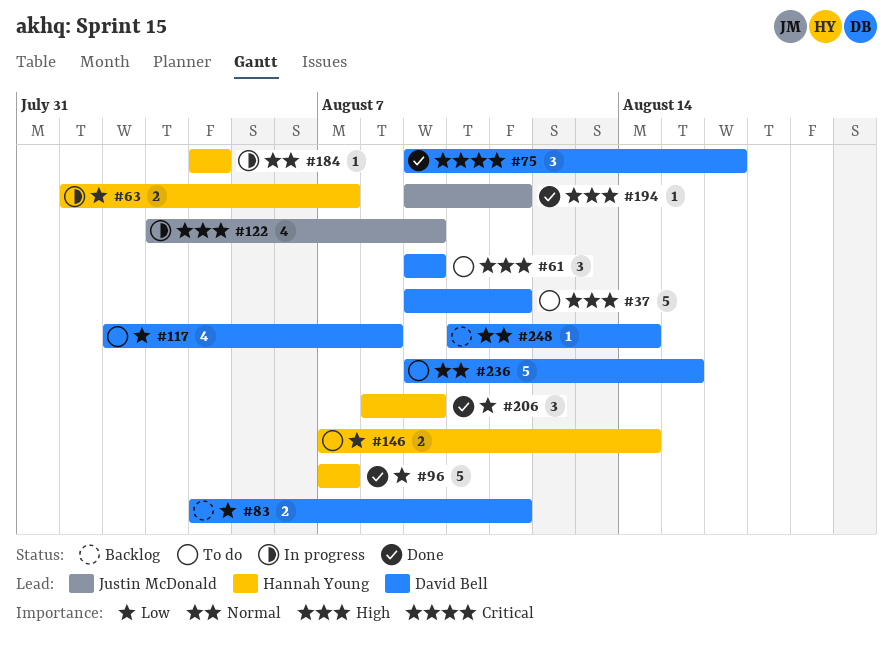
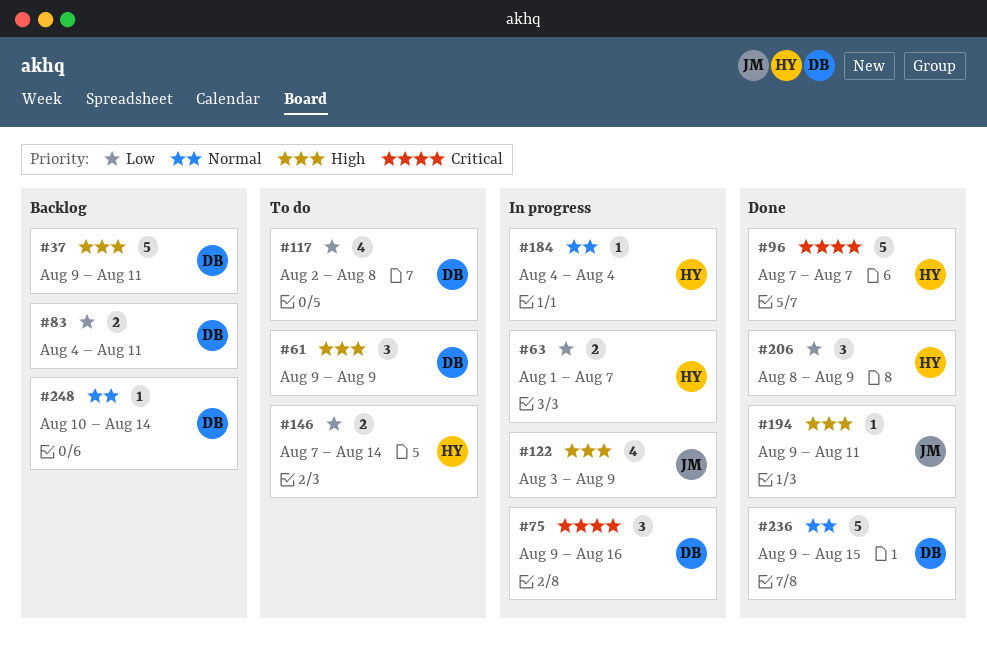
#37, status: To do -> Backlog
#75, status: Done -> In progress
#96, priority: Low -> Critical
#236, status: To do -> Done

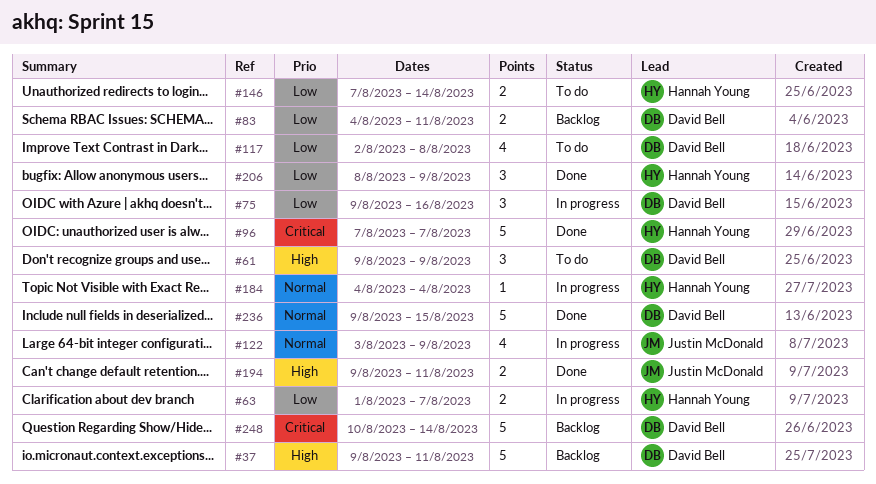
#75, priority: Critical -> Low
#122, priority: High -> Normal
#194, estimate: 1 -> 2
#248, priority: Normal -> Critical
#248, estimate: 1 -> 5

